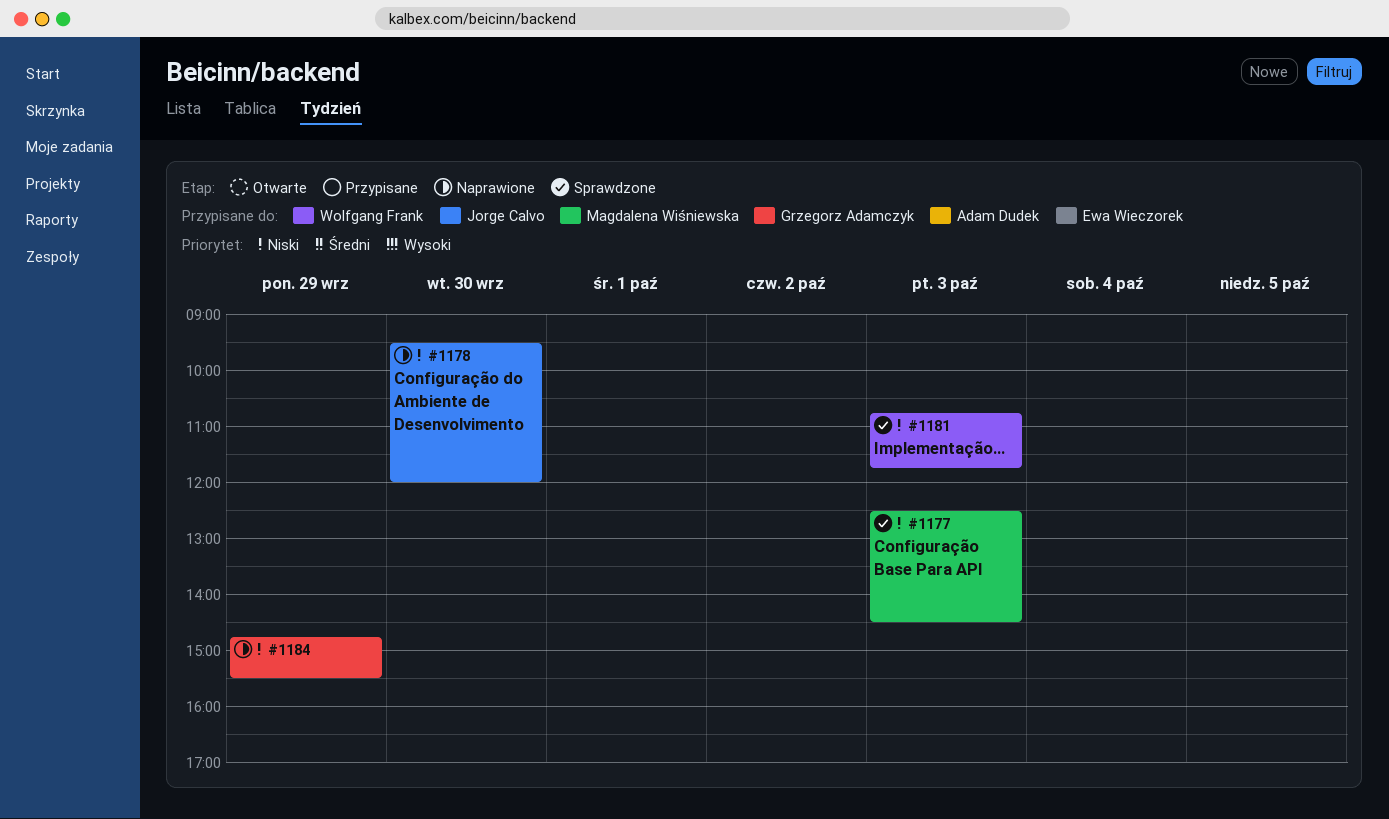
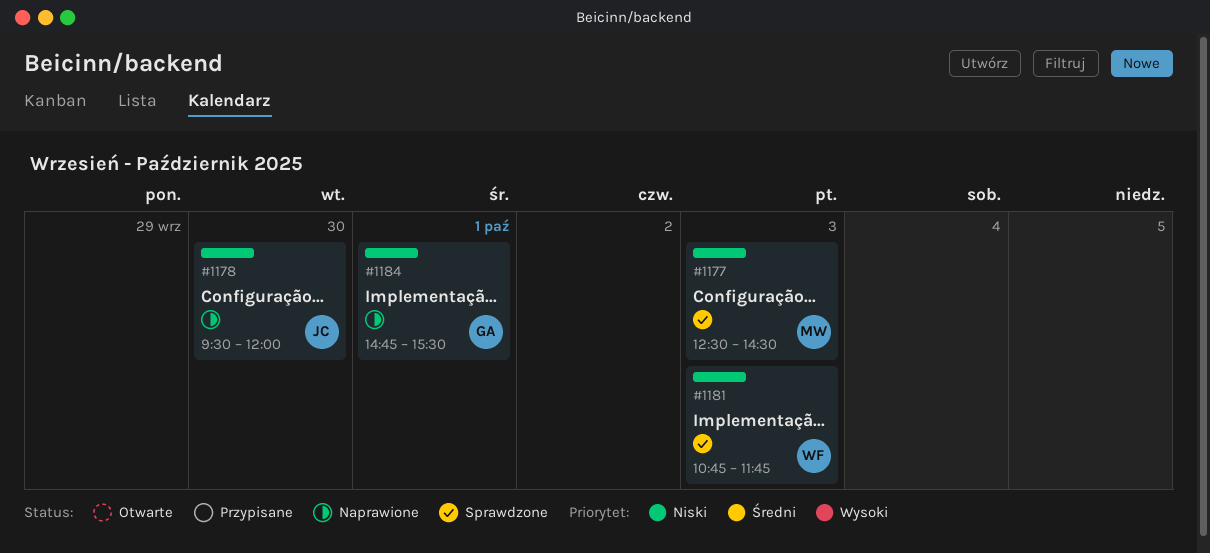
#1184, day: Sep 29 -> Oct 1

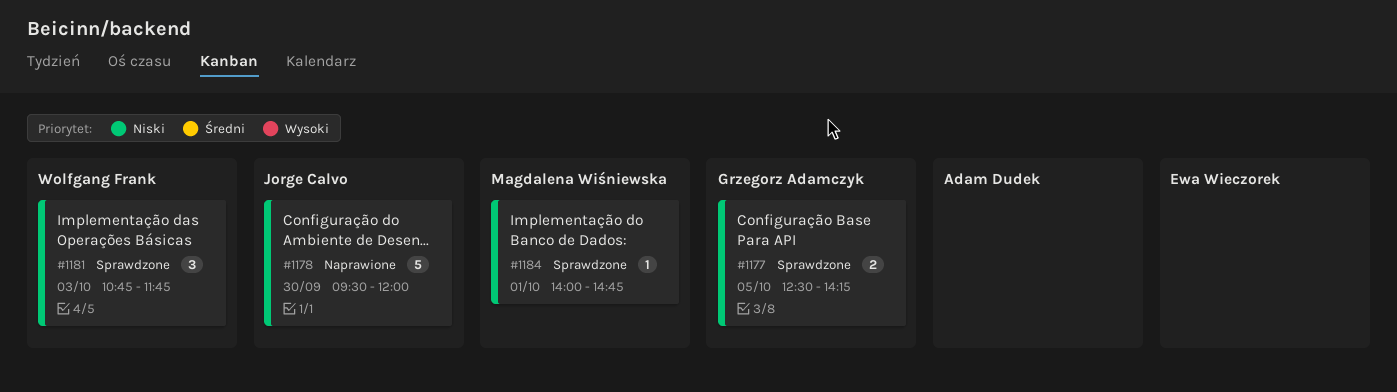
#1177, owner: Magdalena Wiśniewska -> Grzegorz Adamczyk
#1177, day: Oct 3 -> Oct 5
#1177, ends: 14:30 -> 14:15
#1184, status: Naprawione -> Sprawdzone
#1184, owner: Grzegorz Adamczyk -> Magdalena Wiśniewska
#1184, begins: 14:45 -> 14:00
#1184, ends: 15:30 -> 14:45

